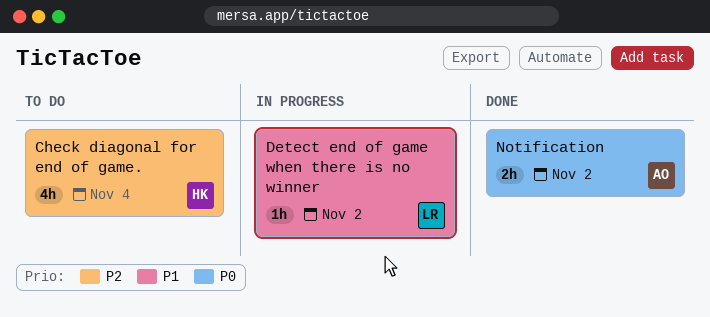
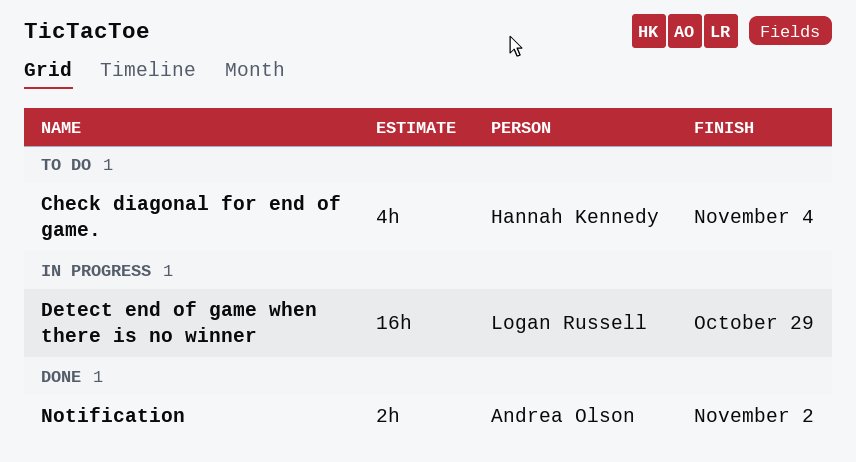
Detect end of game when there is no winner, estimate: 1h -> 16h
Detect end of game when there is no winner, due: Nov 2 -> Oct 29

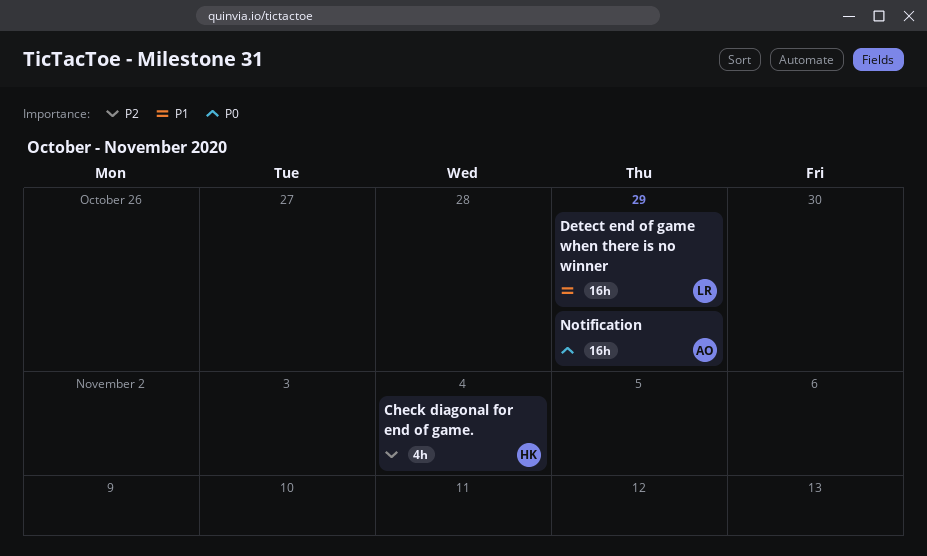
Notification, estimate: 2h -> 16h
Notification, due: Nov 2 -> Oct 29

